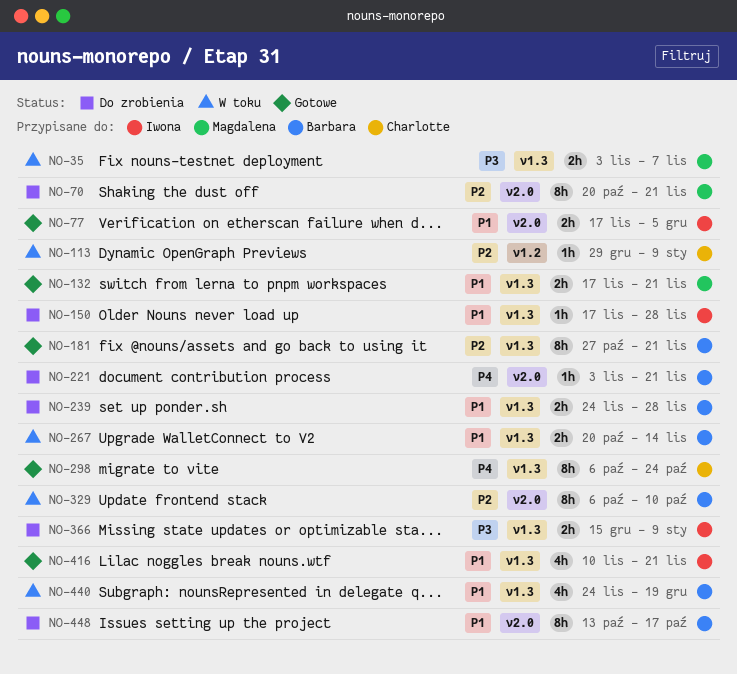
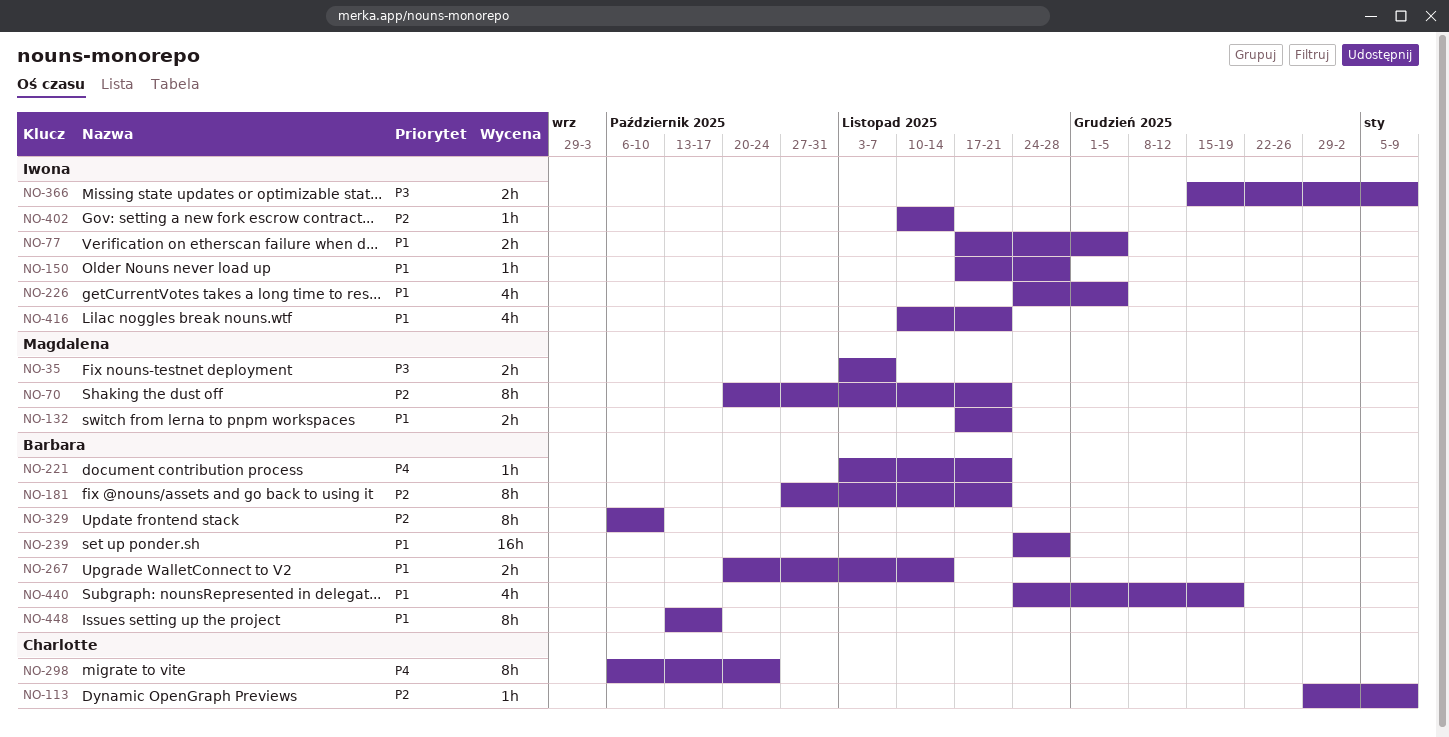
NO-226: none -> present
NO-239, estimate: 2h -> 16h
NO-402: none -> present

